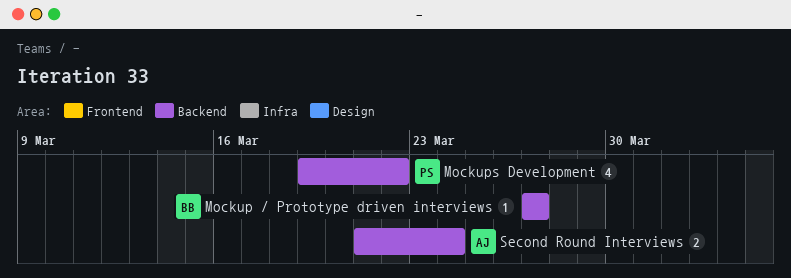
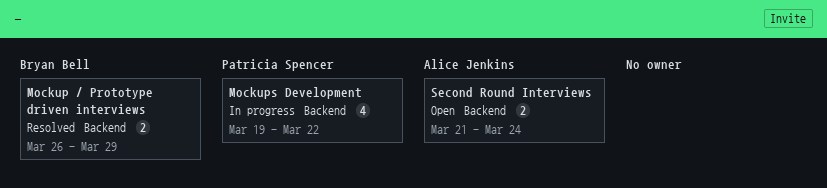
Mockup / Prototype driven interviews, estimate: 1 -> 2
Mockup / Prototype driven interviews, start: Mar 27 -> Mar 26
Mockup / Prototype driven interviews, due: Mar 27 -> Mar 29

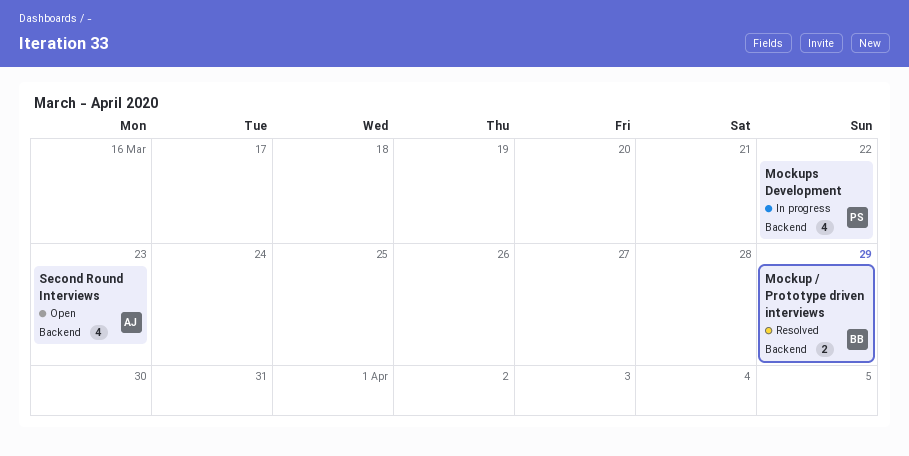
Second Round Interviews, estimate: 2 -> 4
Second Round Interviews, due: Mar 24 -> Mar 23

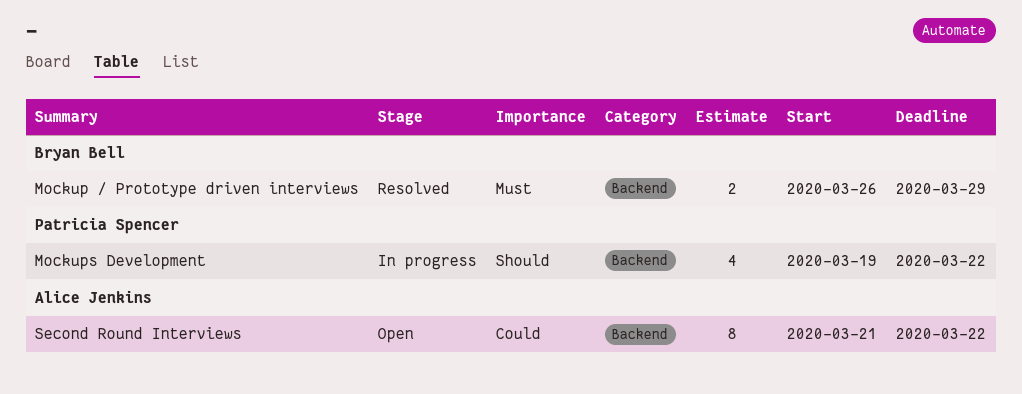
Second Round Interviews, estimate: 4 -> 8
Second Round Interviews, due: Mar 23 -> Mar 22

